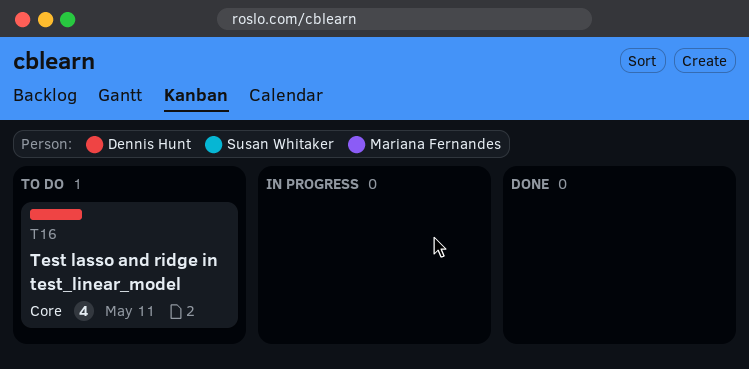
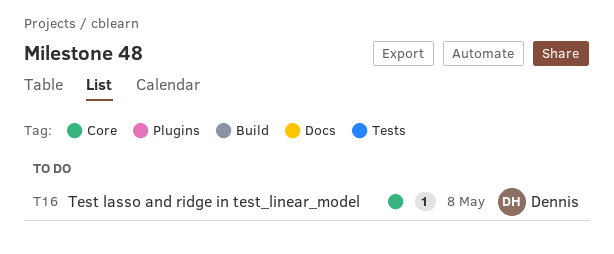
T16, estimate: 4 -> 1
T16, due: May 11 -> May 8

